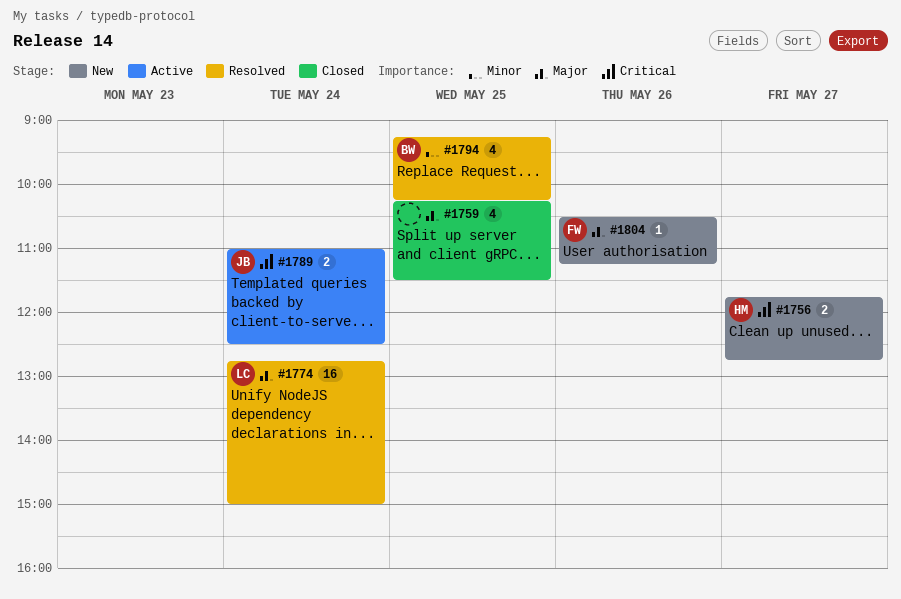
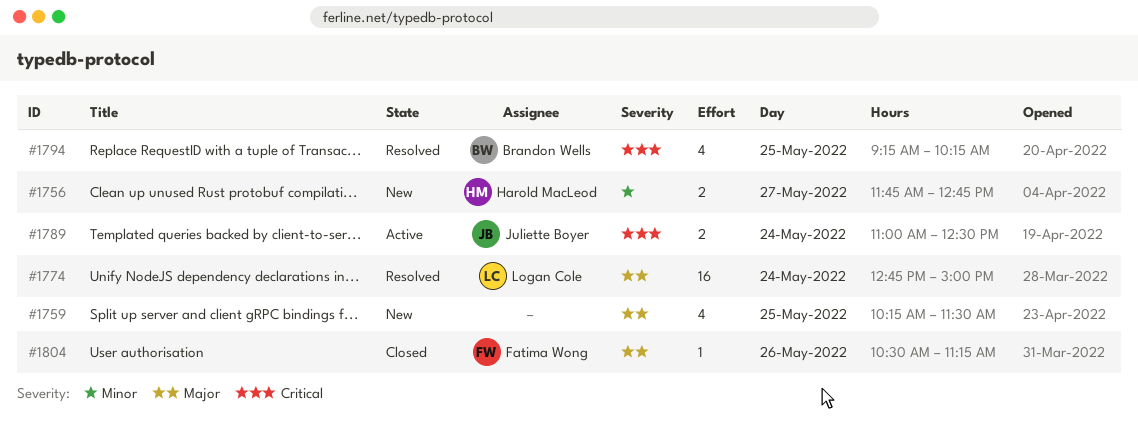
#1756, priority: Critical -> Minor
#1759, status: Closed -> New
#1794, priority: Minor -> Critical
#1804, status: New -> Closed

